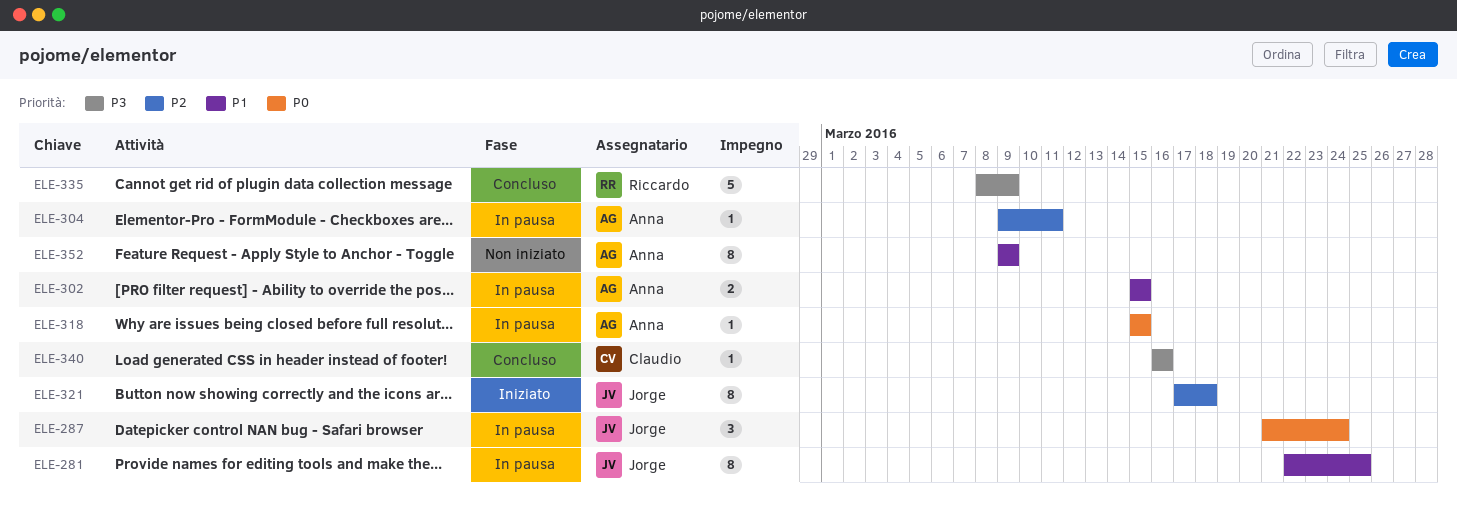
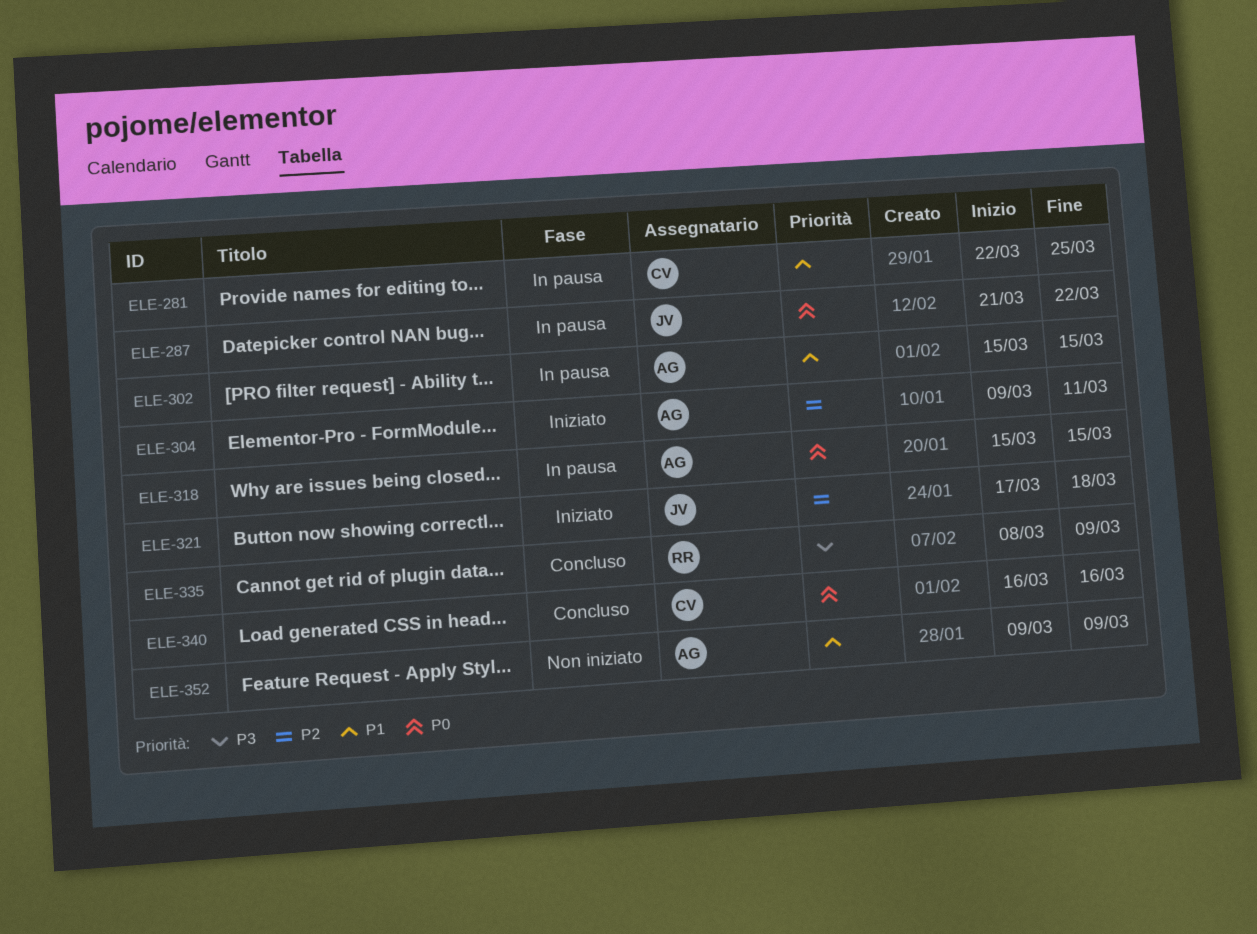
ELE-281, owner: Jorge -> Claudio
ELE-287, due: Mar 24 -> Mar 22
ELE-304, status: In pausa -> Iniziato
ELE-340, priority: P3 -> P0

